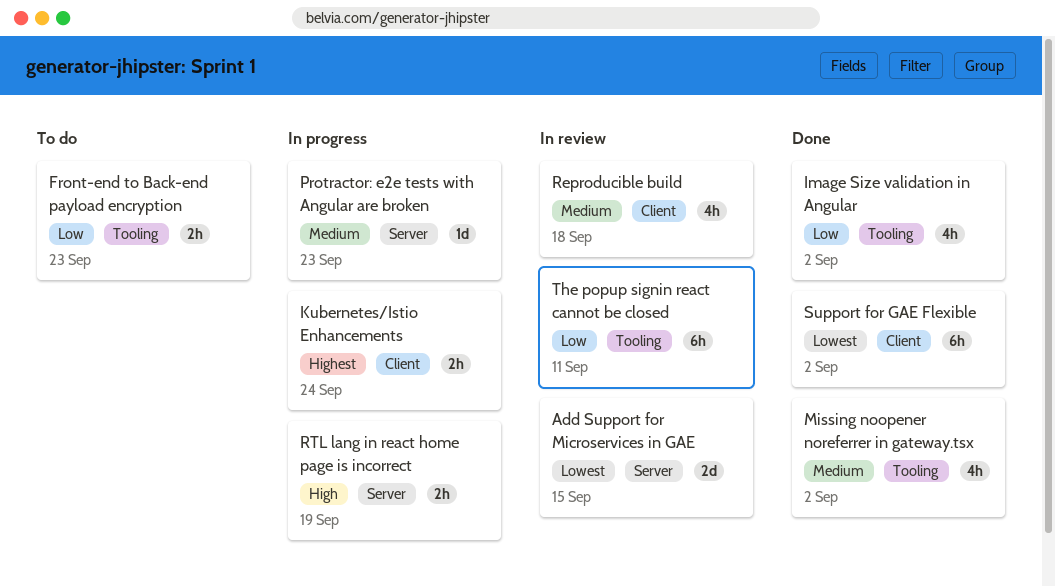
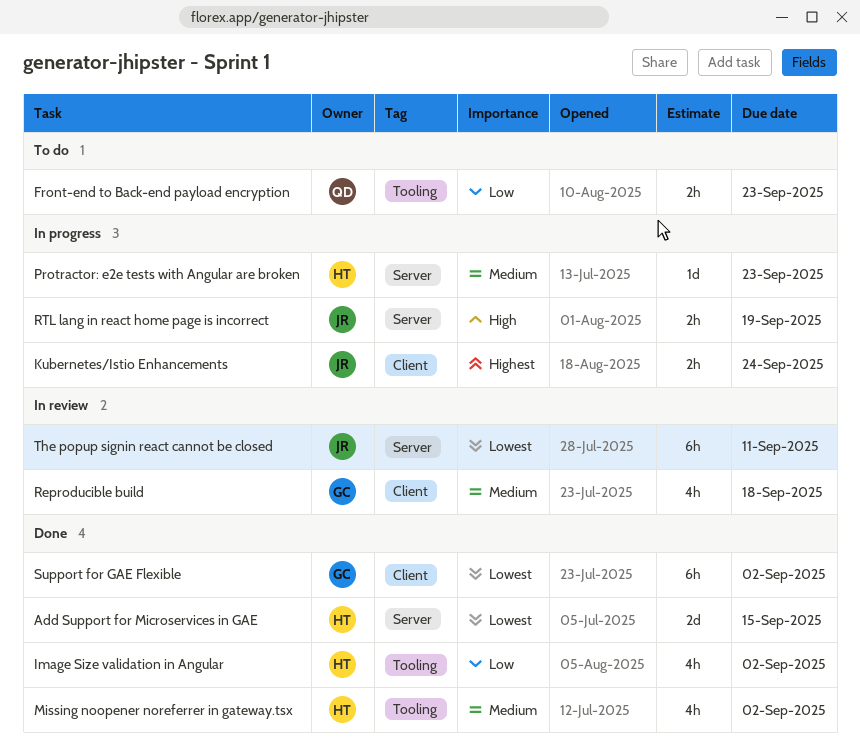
Add Support for Microservices in GAE, status: In review -> Done
The popup signin react cannot be closed, priority: Low -> Lowest
The popup signin react cannot be closed, label: Tooling -> Server

